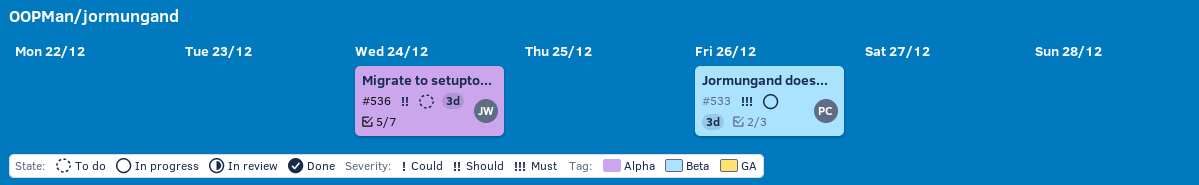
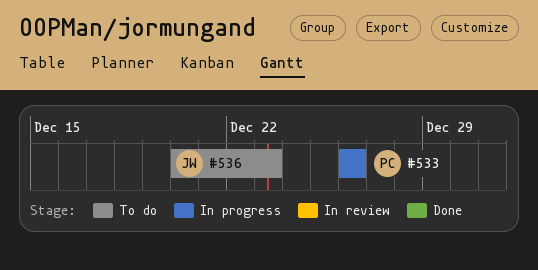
#536, due: Dec 24 -> Dec 23

